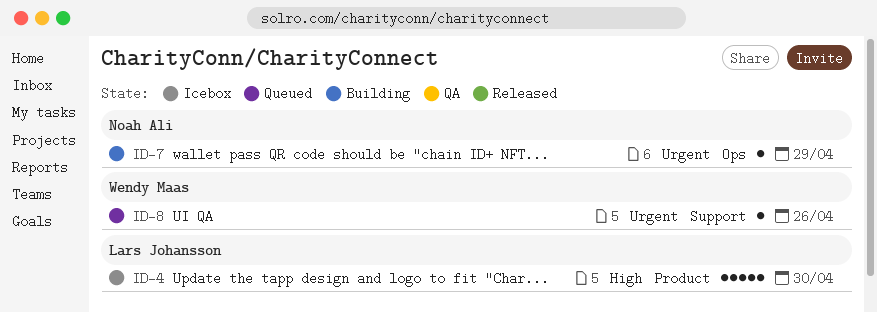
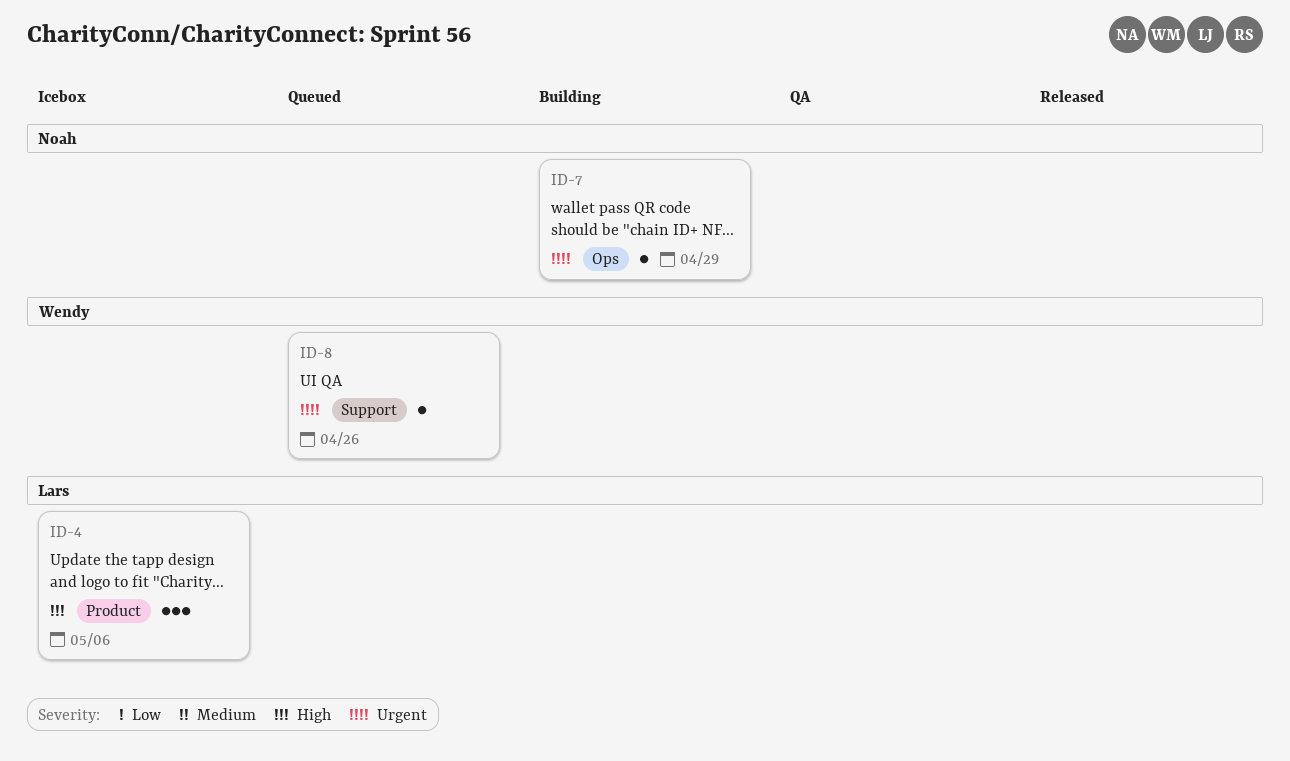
ID-4, estimate: 5 -> 3
ID-4, due: Apr 30 -> May 6

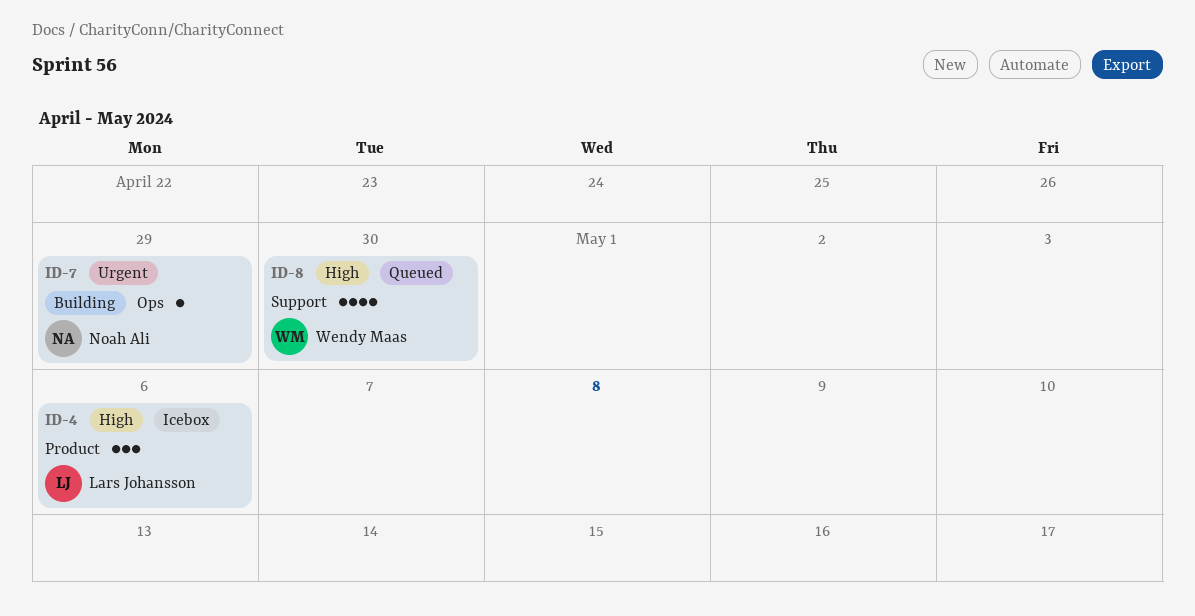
ID-8, priority: Urgent -> High
ID-8, estimate: 1 -> 4
ID-8, due: Apr 26 -> Apr 30

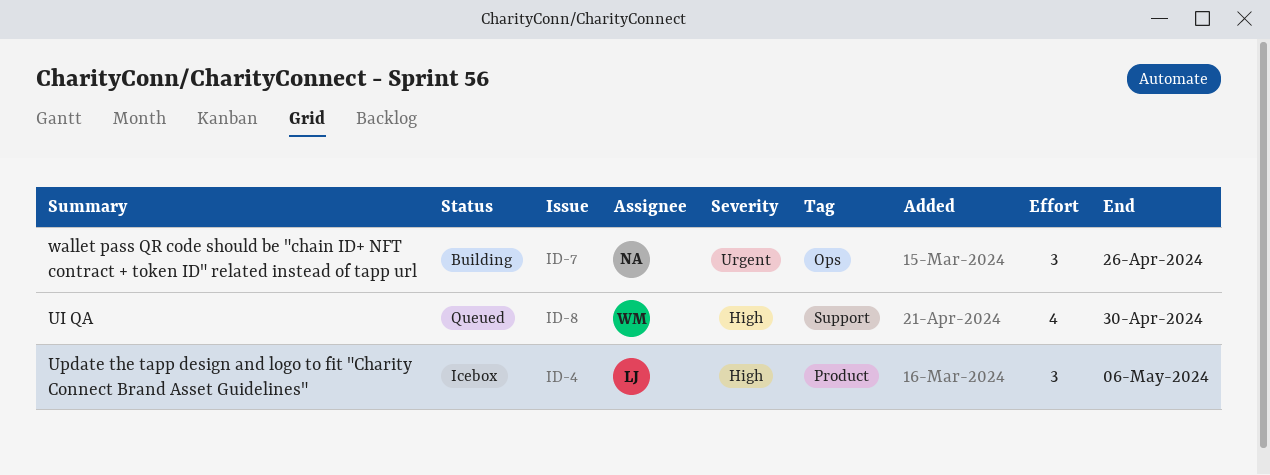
ID-7, estimate: 1 -> 3
ID-7, due: Apr 29 -> Apr 26

